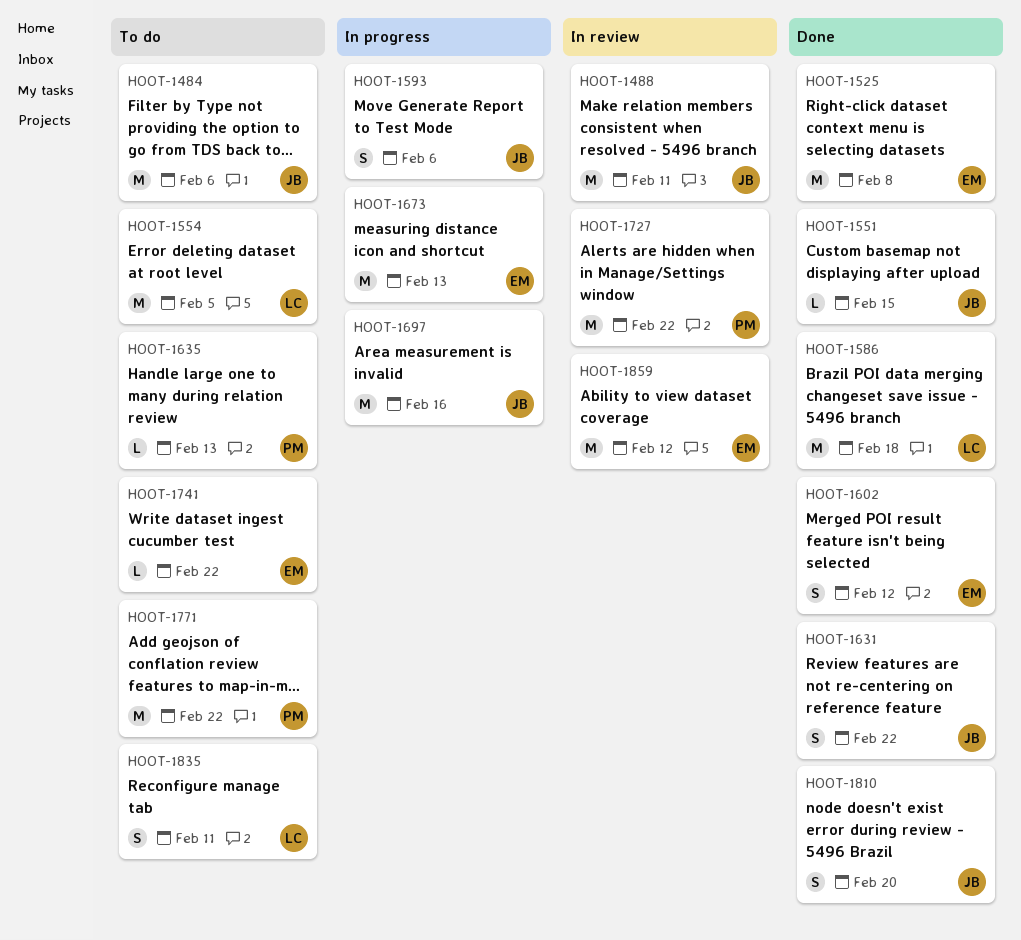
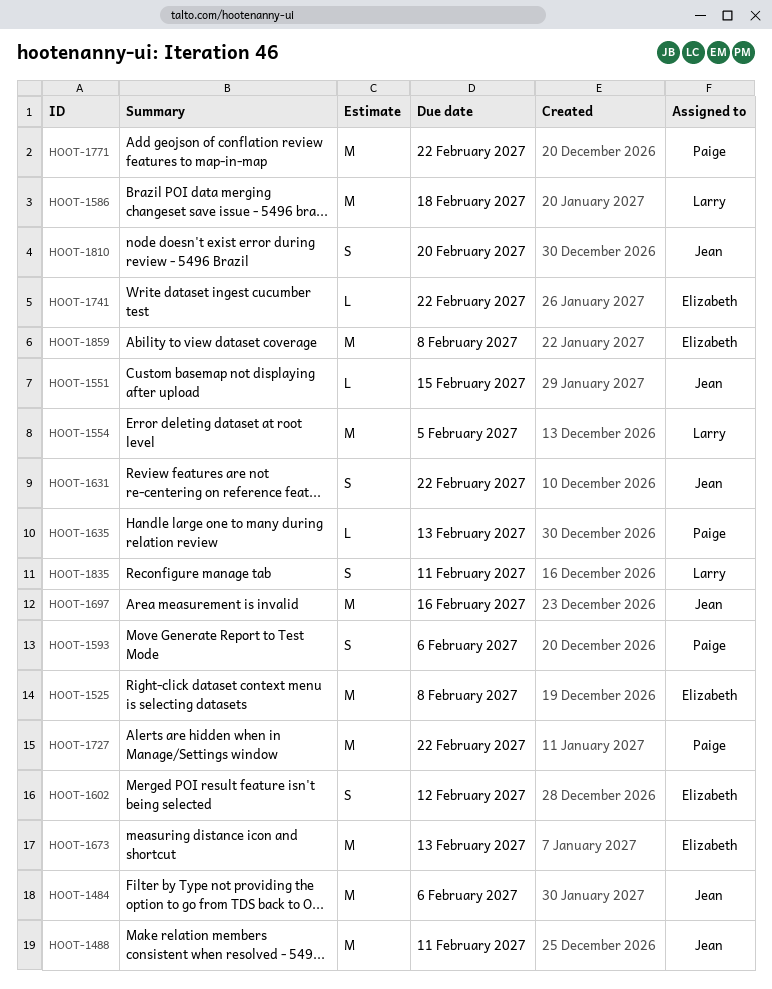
HOOT-1593, owner: Jean -> Paige
HOOT-1859, due: Feb 12 -> Feb 8

